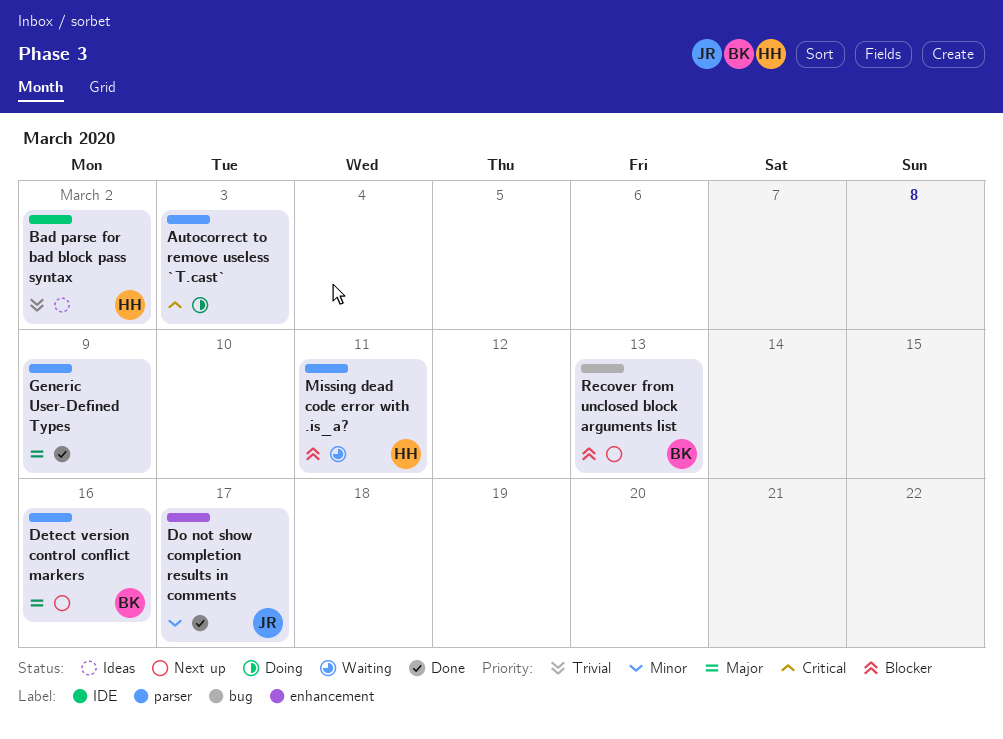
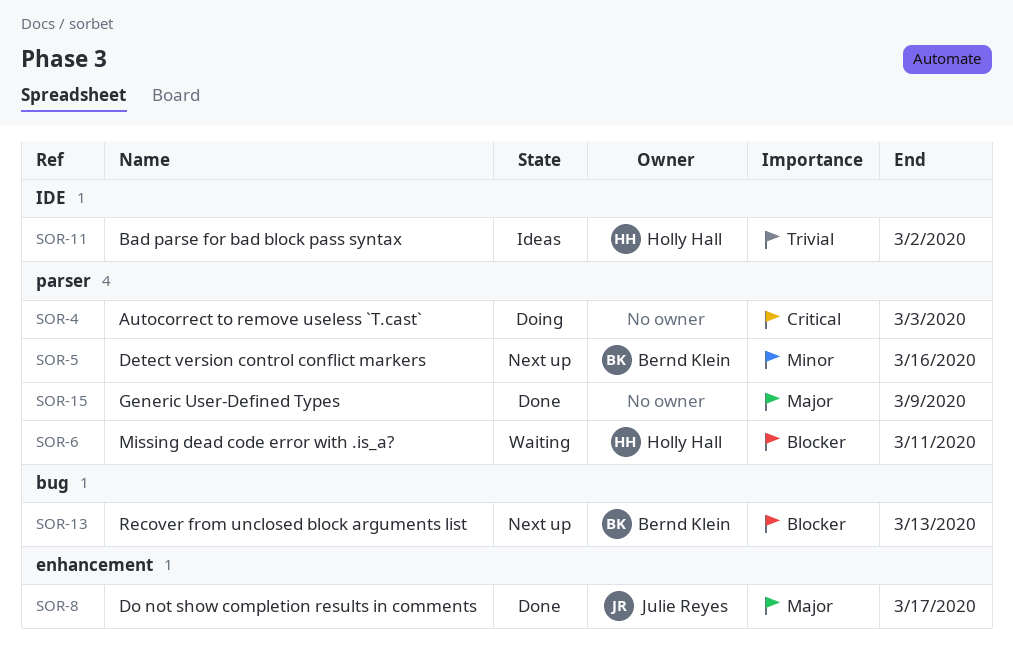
Detect version control conflict markers, priority: Major -> Minor
Do not show completion results in comments, priority: Minor -> Major

